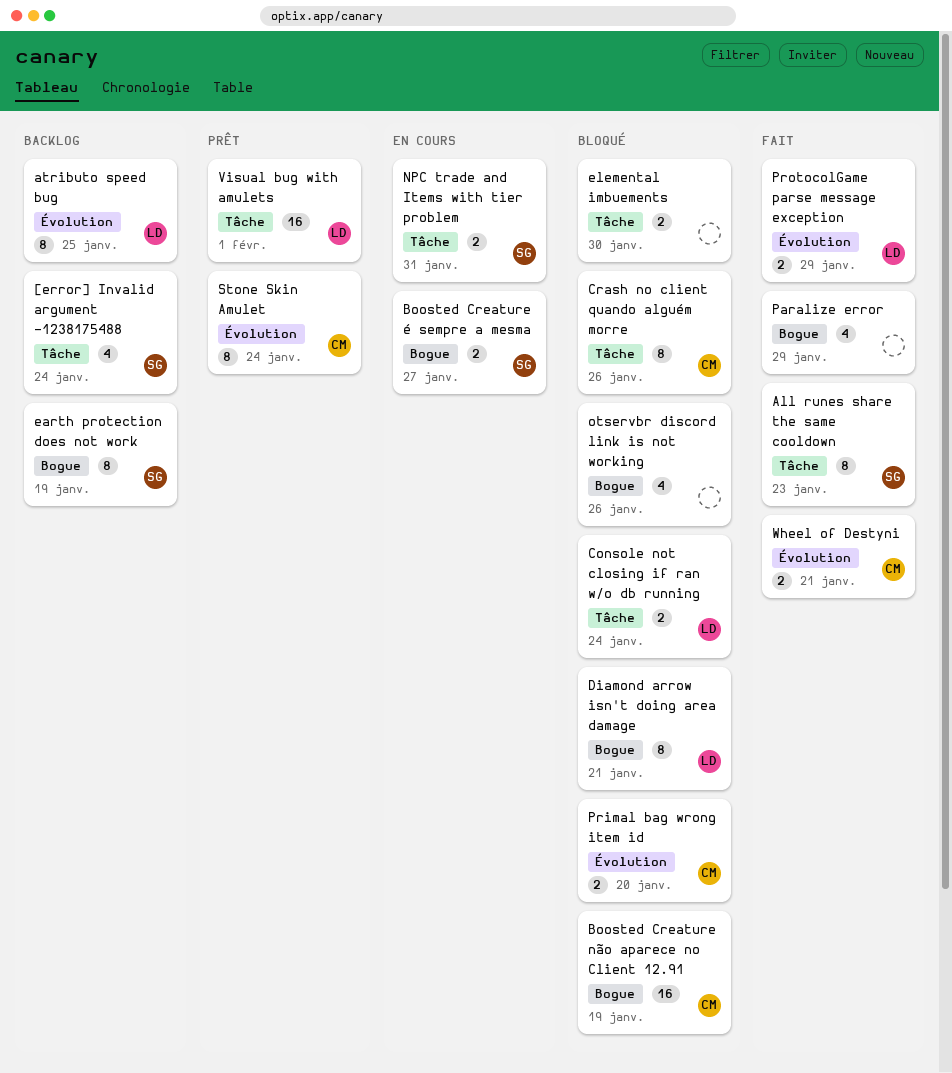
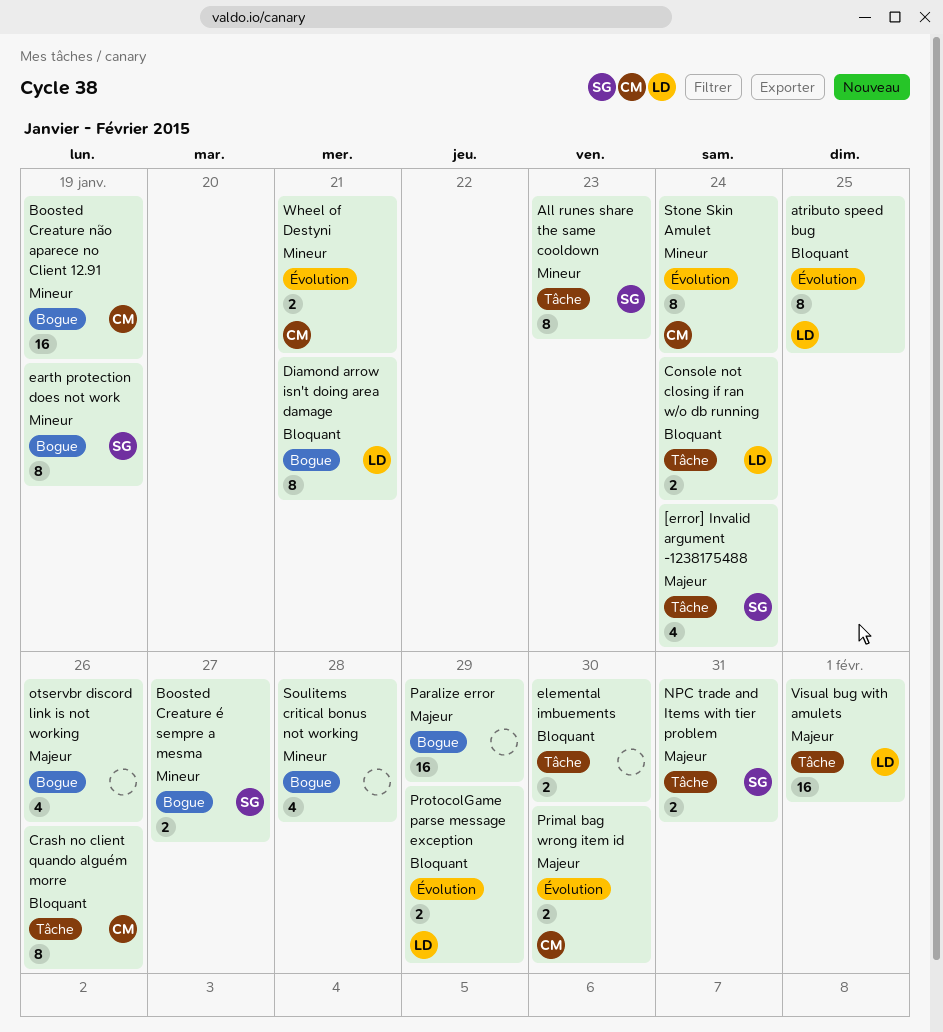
Paralize error, estimate: 4 -> 16
Primal bag wrong item id, due: Jan 20 -> Jan 30
Soulitems critical bonus not working: none -> present

